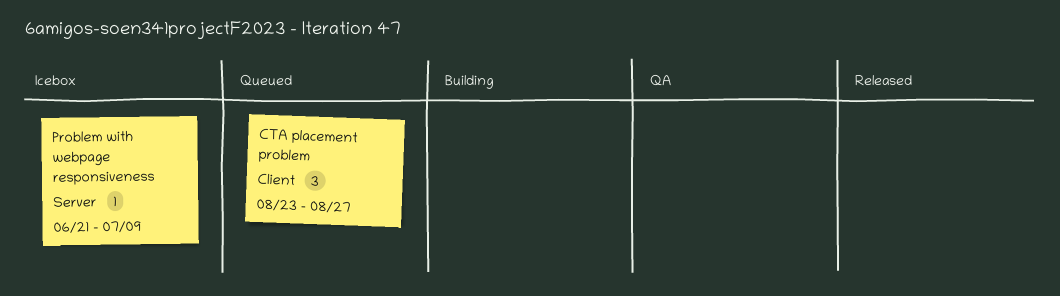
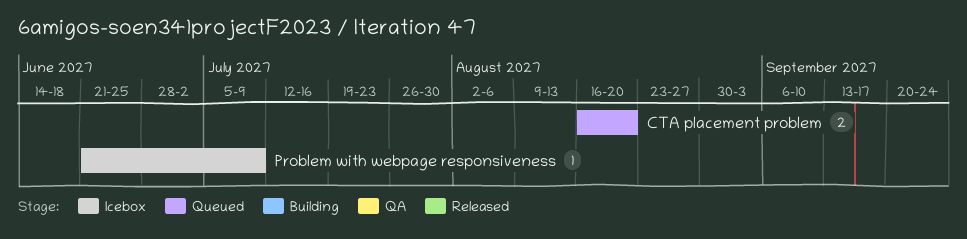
CTA placement problem, estimate: 3 -> 2
CTA placement problem, start: Aug 23 -> Aug 16
CTA placement problem, due: Aug 27 -> Aug 20

